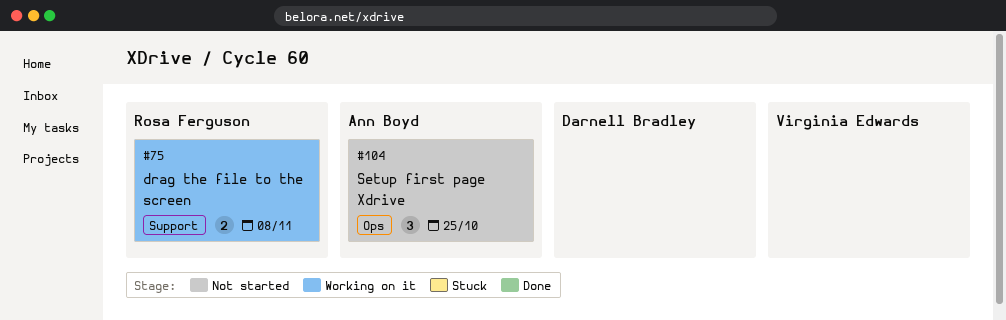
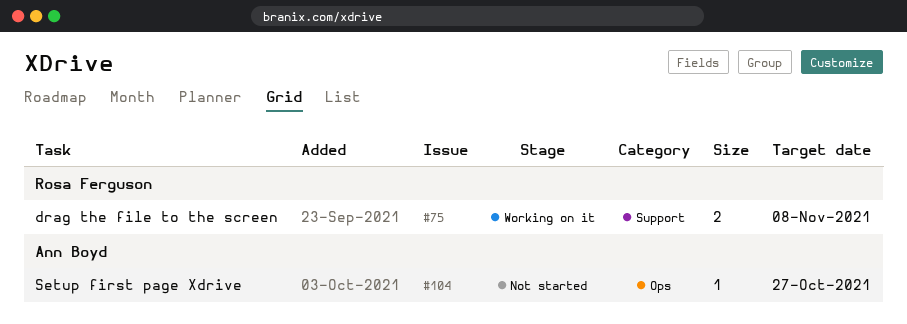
#104, estimate: 3 -> 1
#104, due: Oct 25 -> Oct 27

